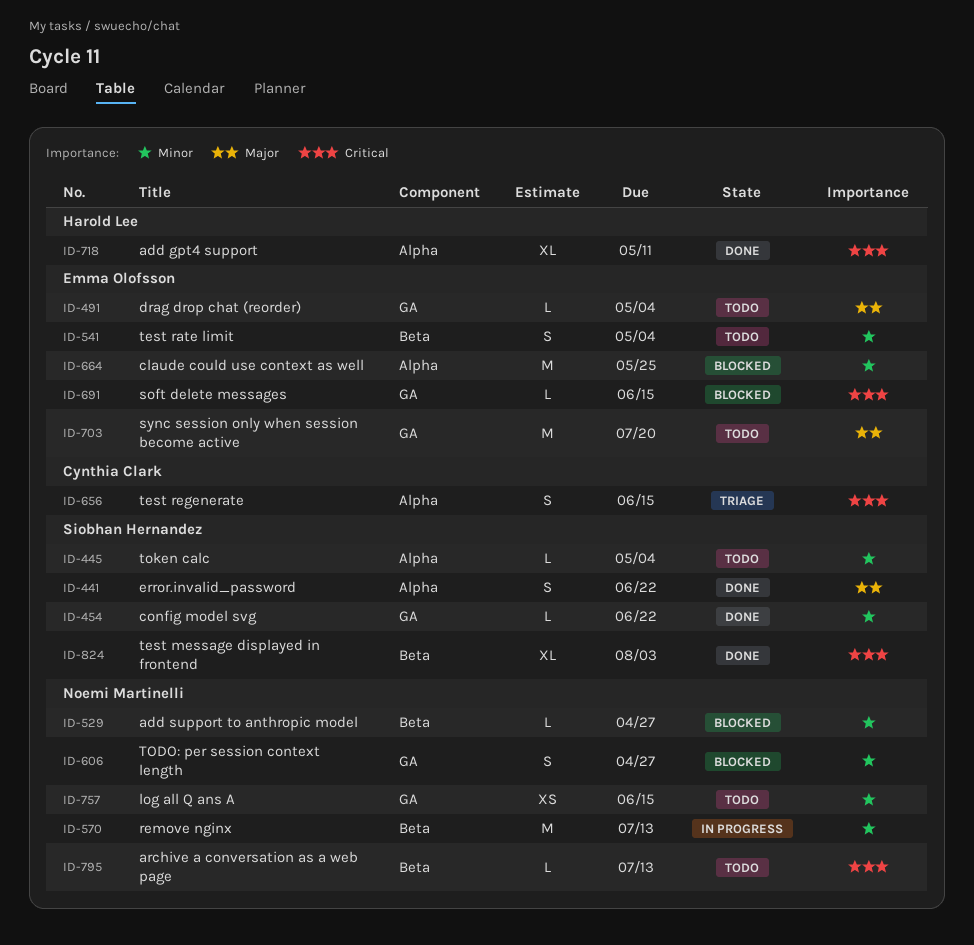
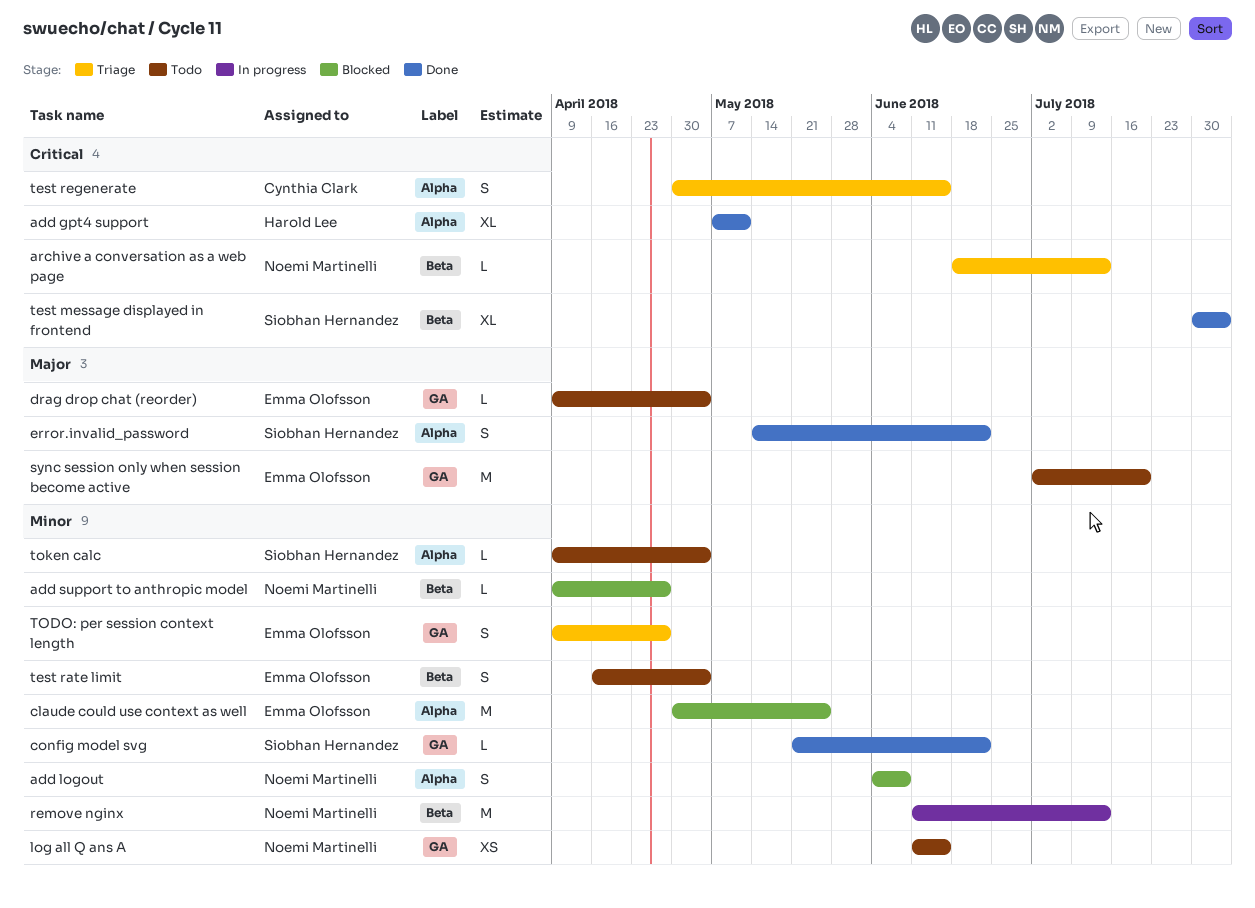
add logout: none -> present
archive a conversation as a web page, status: Todo -> Triage
soft delete messages: present -> none
TODO: per session context length, status: Blocked -> Triage
TODO: per session context length, owner: Noemi Martinelli -> Emma Olofsson

